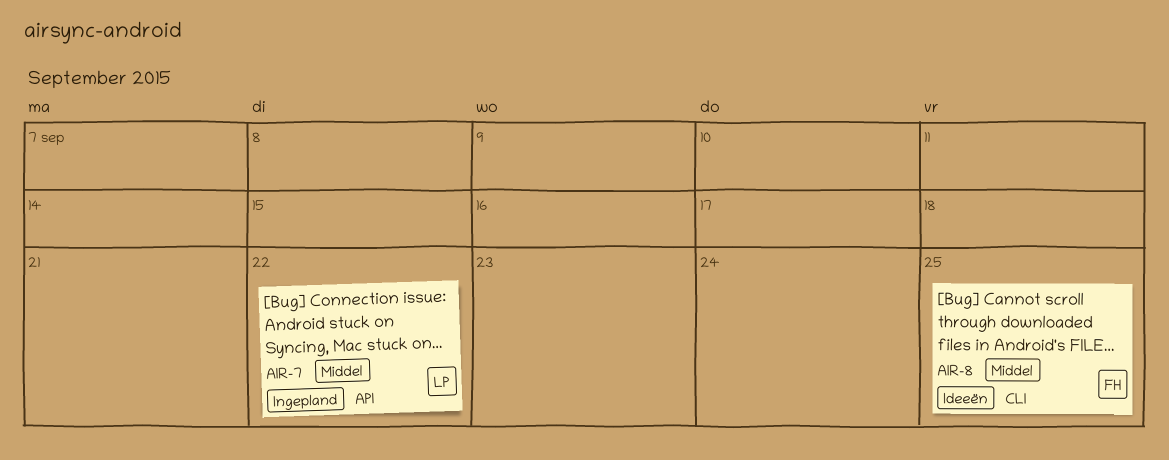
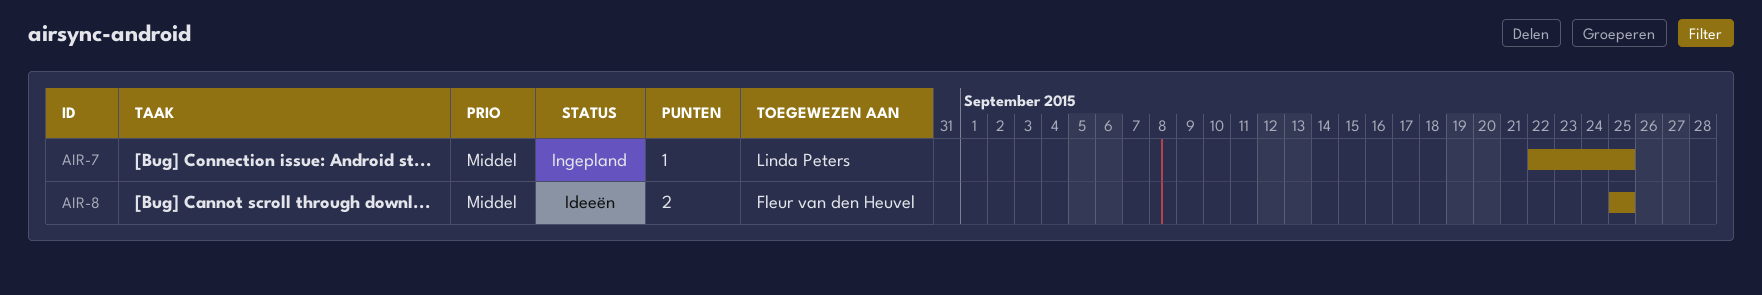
AIR-7, due: Sep 22 -> Sep 25

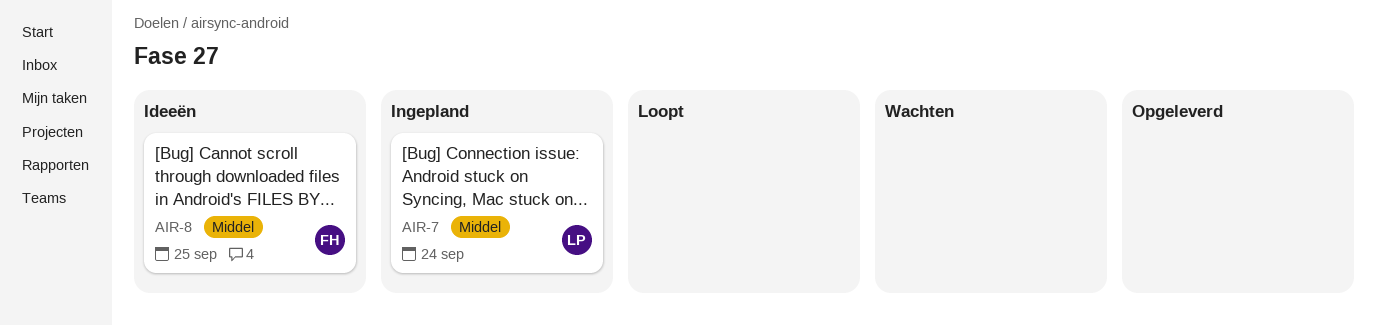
AIR-7, due: Sep 25 -> Sep 24

